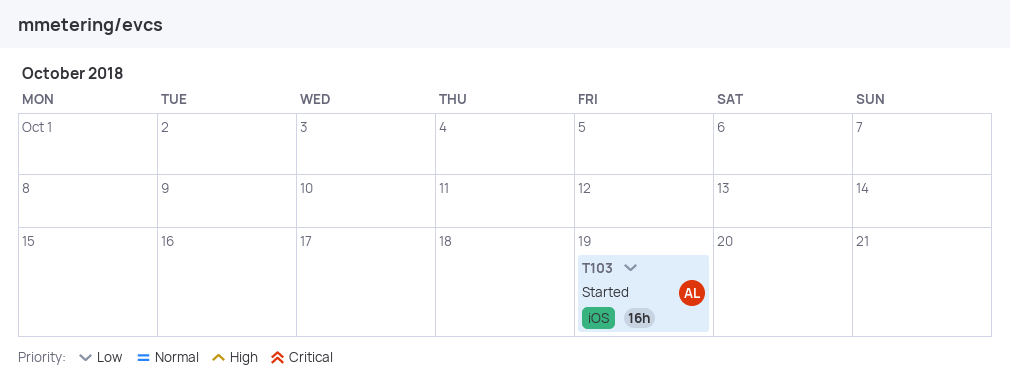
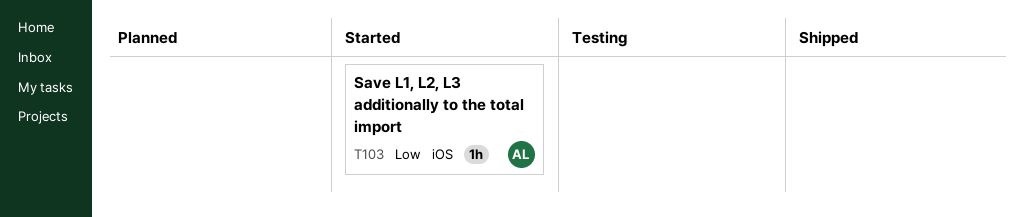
T103, estimate: 16h -> 1h

